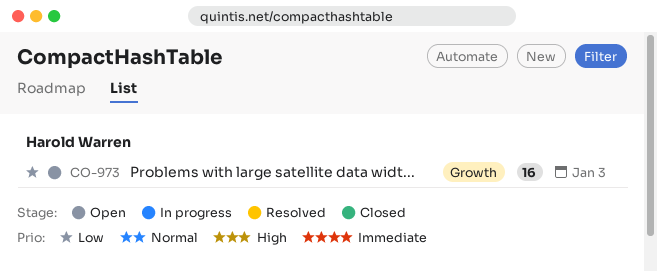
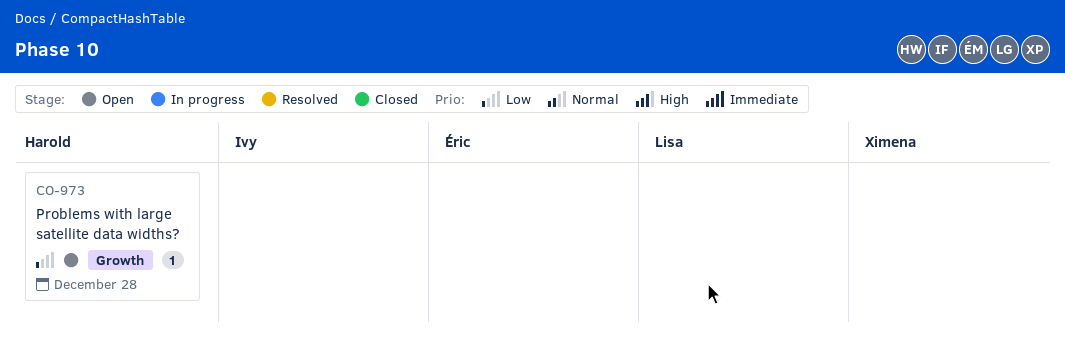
CO-973, estimate: 16 -> 1
CO-973, due: Jan 3 -> Dec 28

